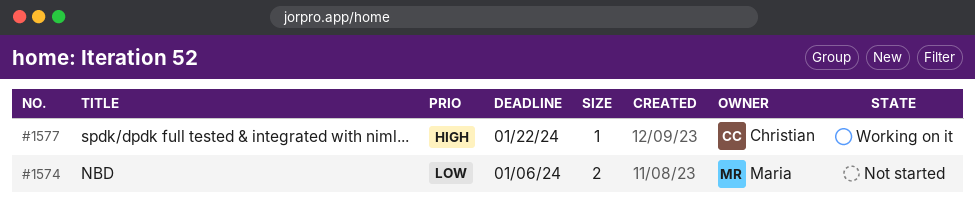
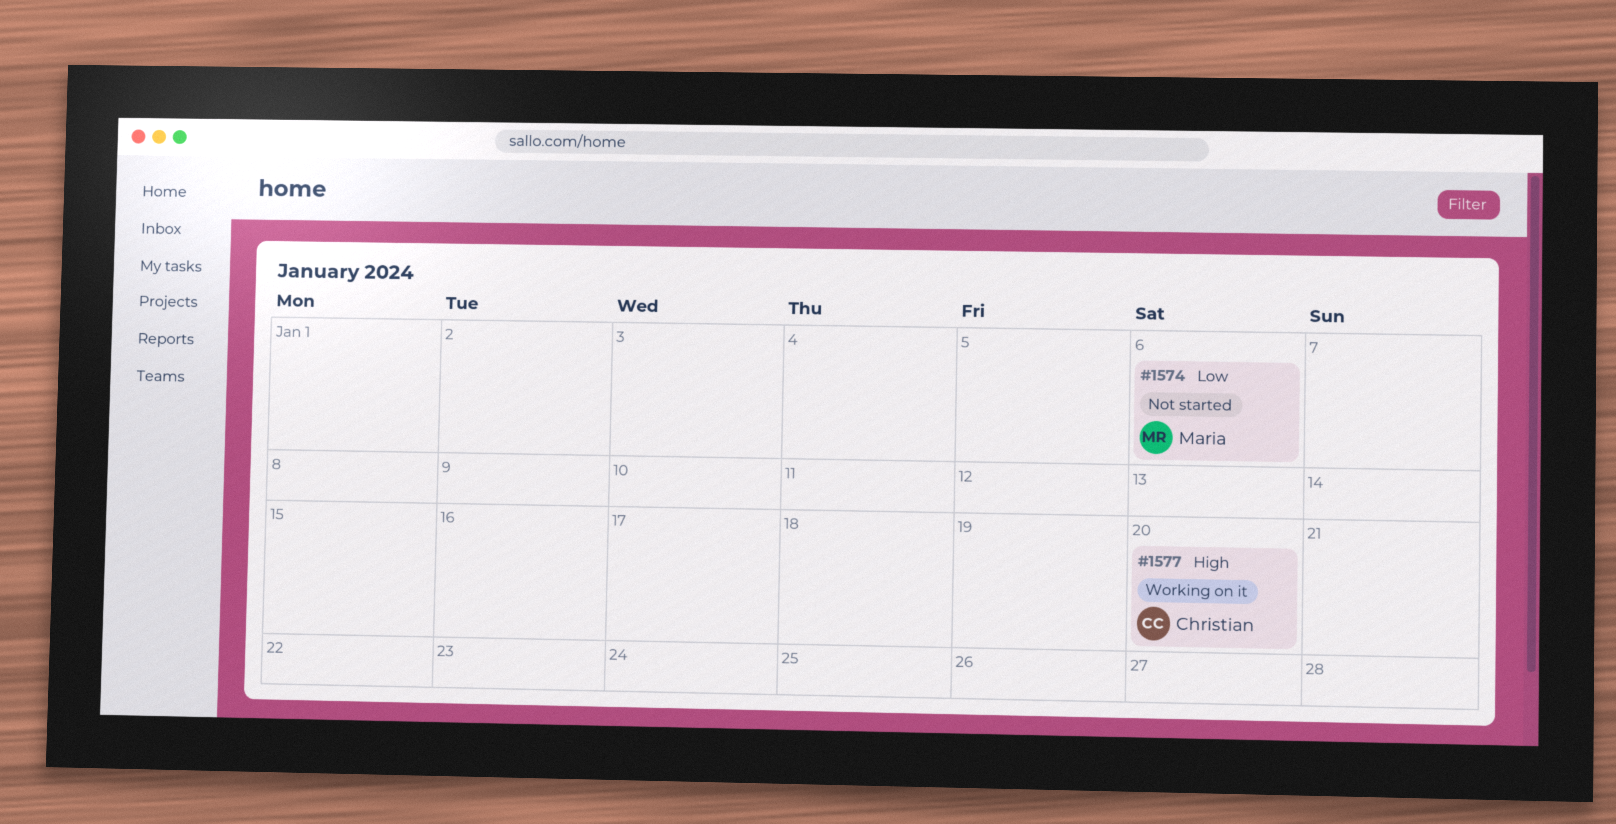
#1577, due: Jan 22 -> Jan 20

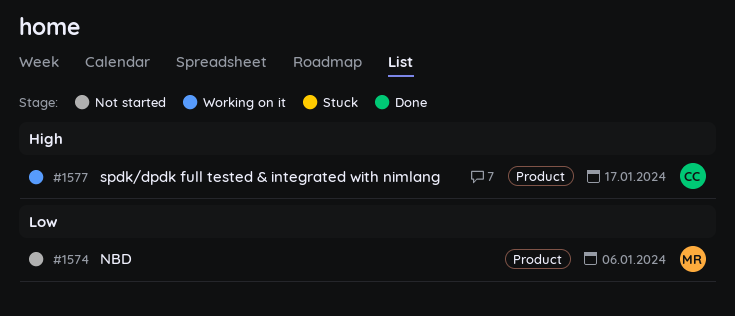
#1577, due: Jan 20 -> Jan 17

